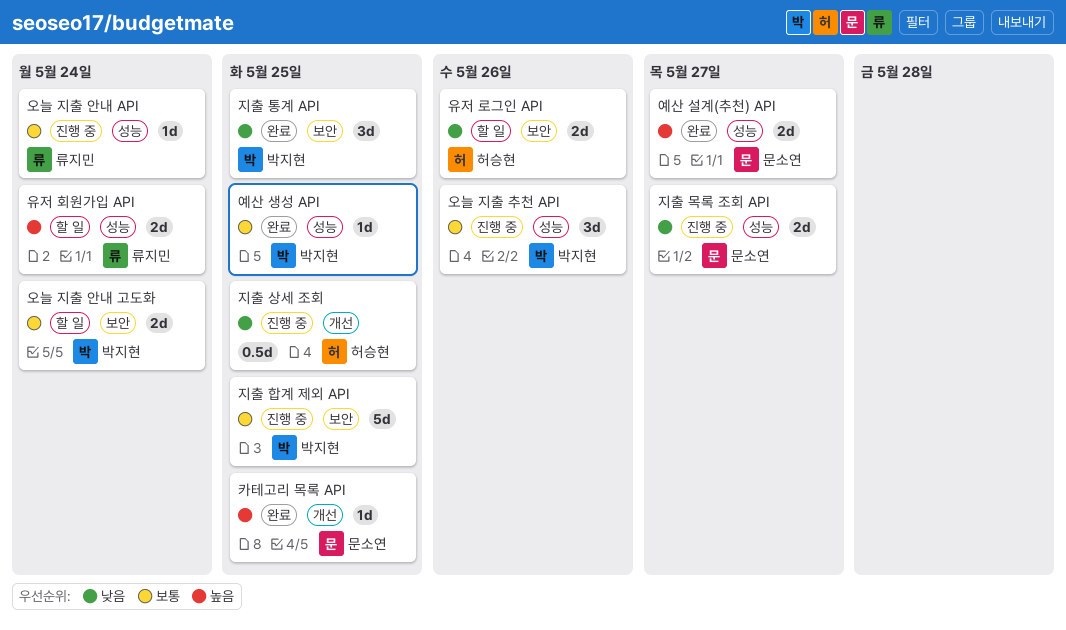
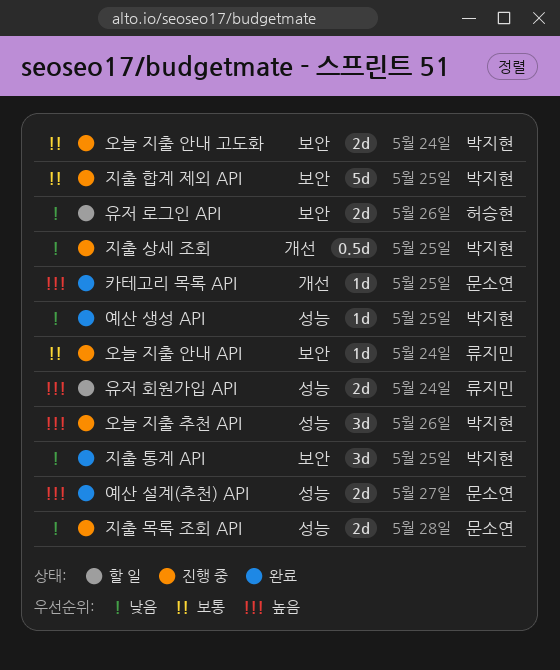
예산 생성 API, priority: 보통 -> 낮음
오늘 지출 안내 API, label: 성능 -> 보안
오늘 지출 안내 고도화, status: 할 일 -> 진행 중
오늘 지출 추천 API, priority: 보통 -> 높음
지출 목록 조회 API, due: May 27 -> May 28
지출 상세 조회, owner: 허승현 -> 박지현

